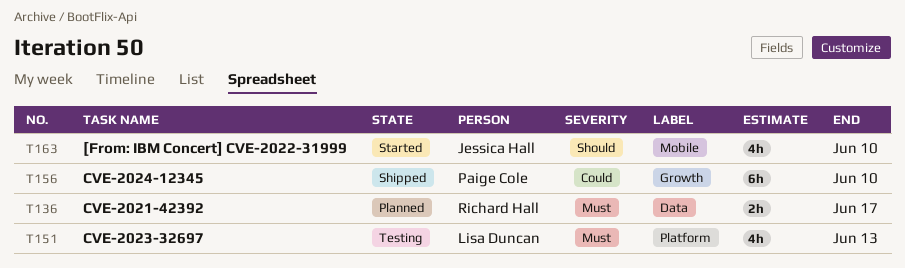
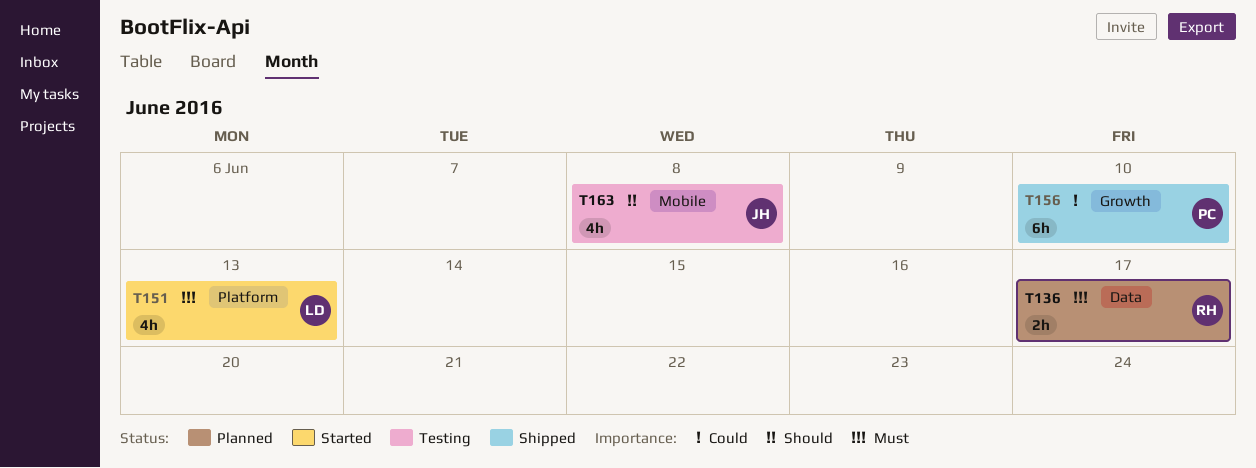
T151, status: Testing -> Started
T163, status: Started -> Testing
T163, due: Jun 10 -> Jun 8

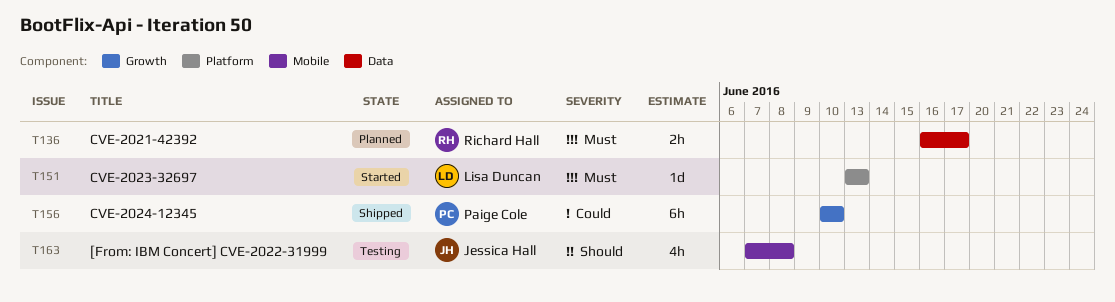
T151, estimate: 4h -> 1d

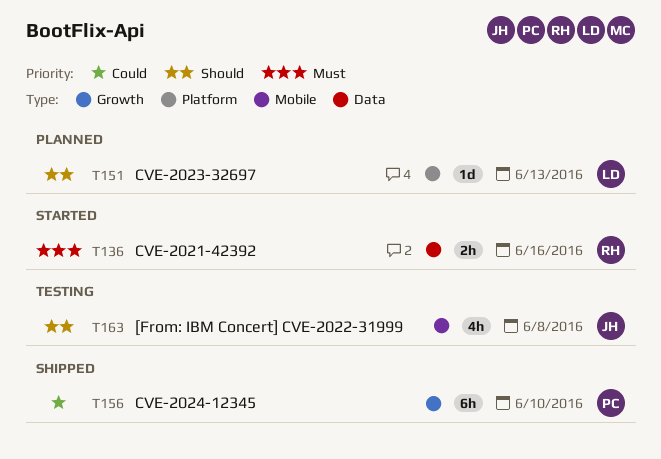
T136, status: Planned -> Started
T136, due: Jun 17 -> Jun 16
T151, status: Started -> Planned
T151, priority: Must -> Should

